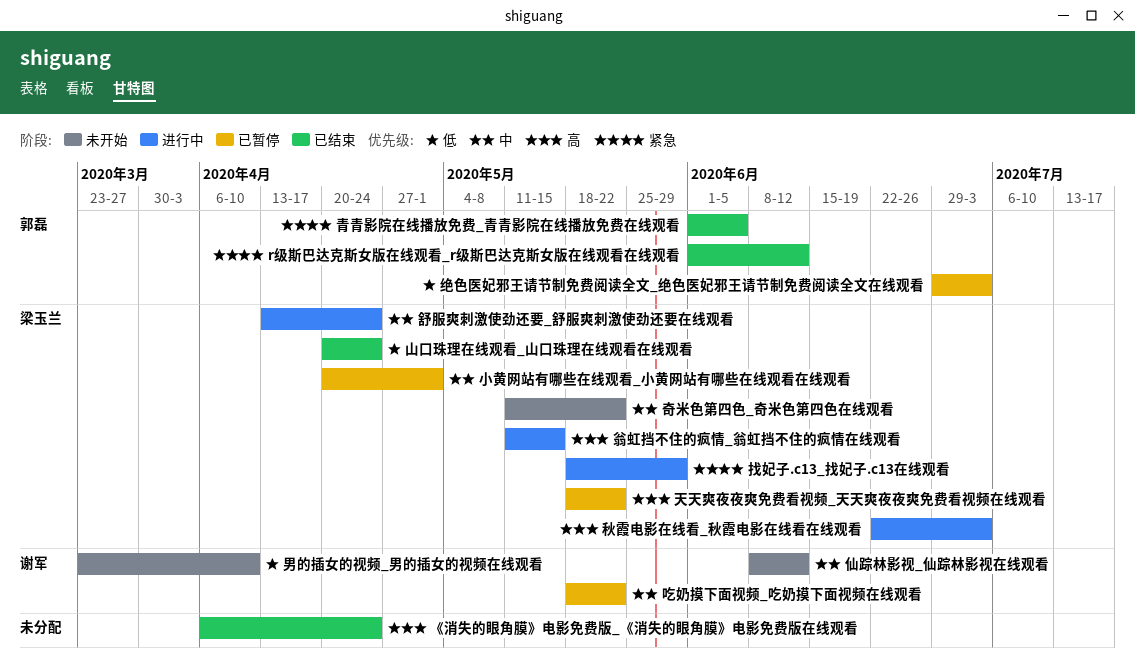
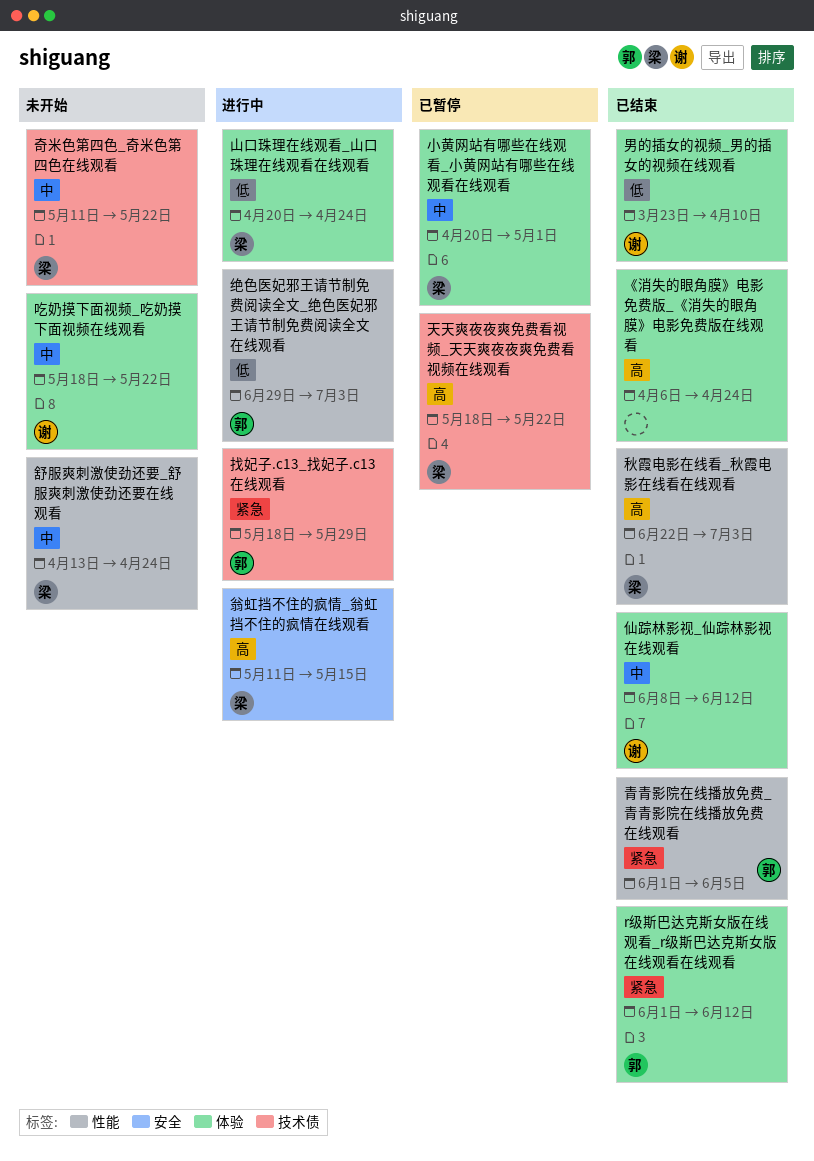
仙踪林影视_仙踪林影视在线观看, status: 未开始 -> 已结束
吃奶摸下面视频_吃奶摸下面视频在线观看, status: 已暂停 -> 未开始
山口珠理在线观看_山口珠理在线观看在线观看, status: 已结束 -> 进行中
找妃子.c13_找妃子.c13在线观看, owner: 梁玉兰 -> 郭磊
男的插女的视频_男的插女的视频在线观看, status: 未开始 -> 已结束
秋霞电影在线看_秋霞电影在线看在线观看, status: 进行中 -> 已结束
绝色医妃邪王请节制免费阅读全文_绝色医妃邪王请节制免费阅读全文在线观看, status: 已暂停 -> 进行中
舒服爽刺激使劲还要_舒服爽刺激使劲还要在线观看, status: 进行中 -> 未开始

